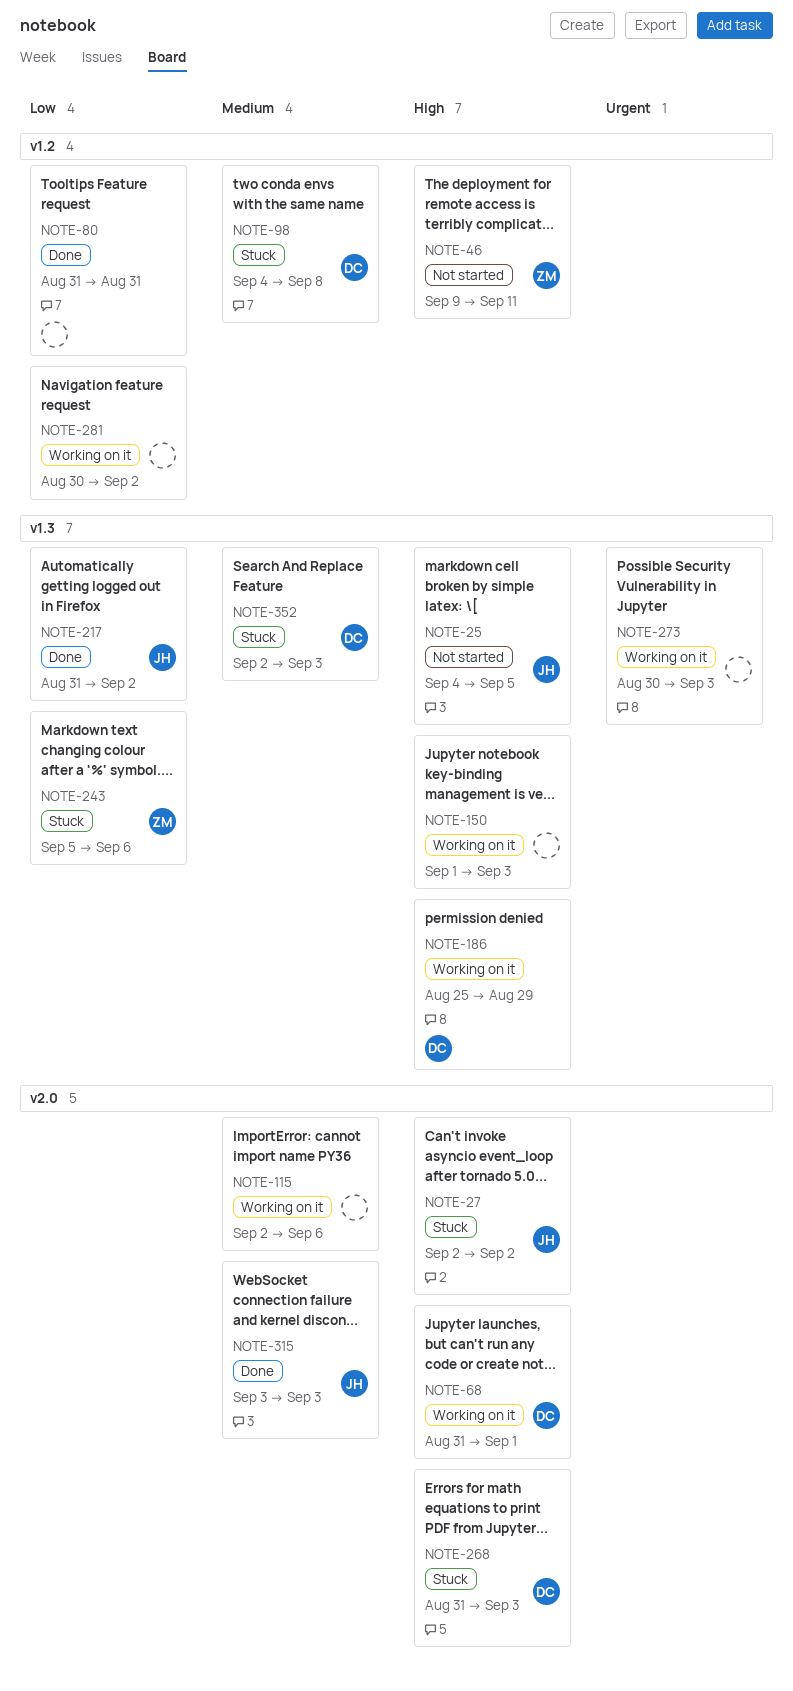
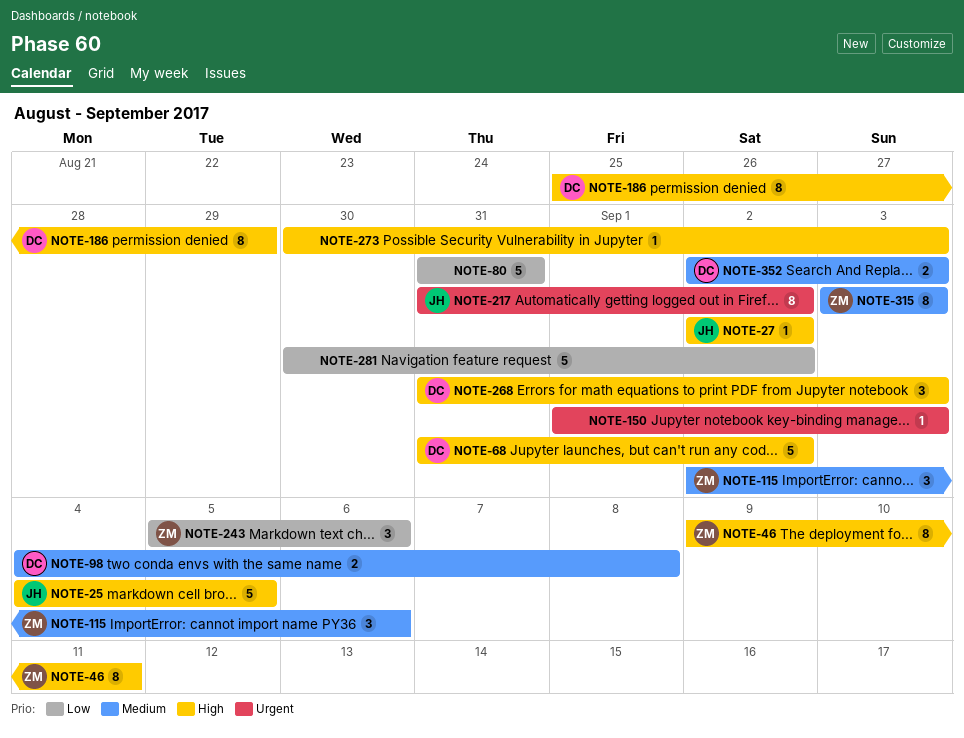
NOTE-68, due: Sep 1 -> Sep 2
NOTE-115, owner: none -> ZM
NOTE-150, priority: High -> Urgent
NOTE-217, priority: Low -> Urgent
NOTE-273, priority: Urgent -> High
NOTE-315, owner: JH -> ZM

